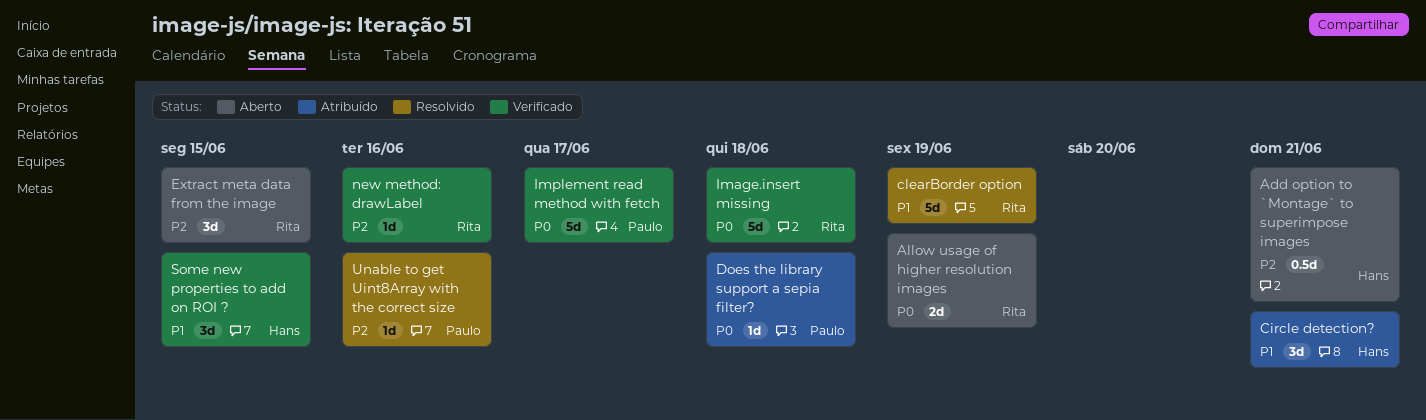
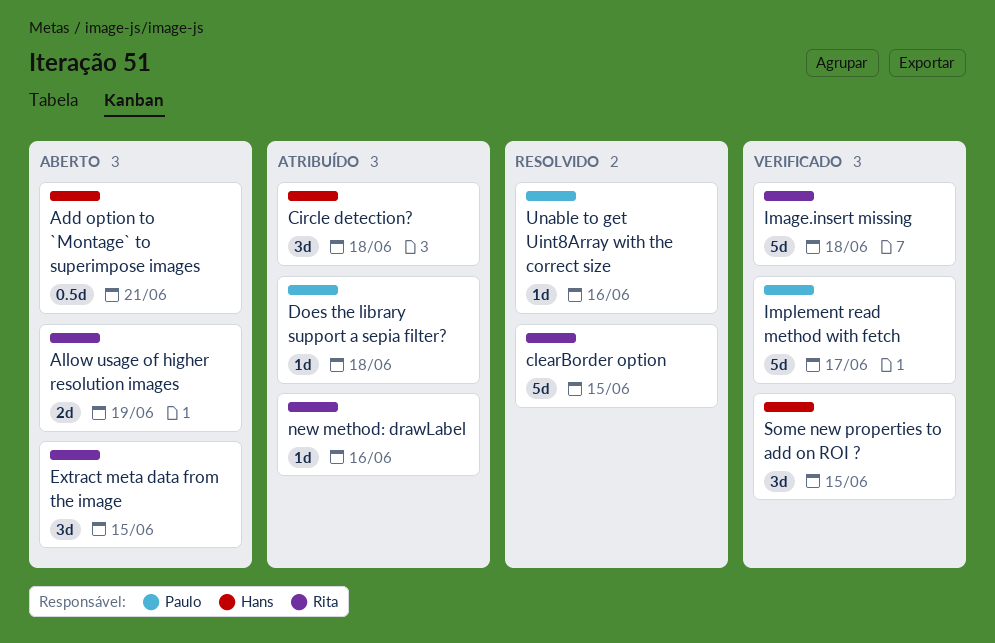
Circle detection?, due: Jun 21 -> Jun 18
clearBorder option, due: Jun 19 -> Jun 15
new method: drawLabel, status: Verificado -> Atribuído

